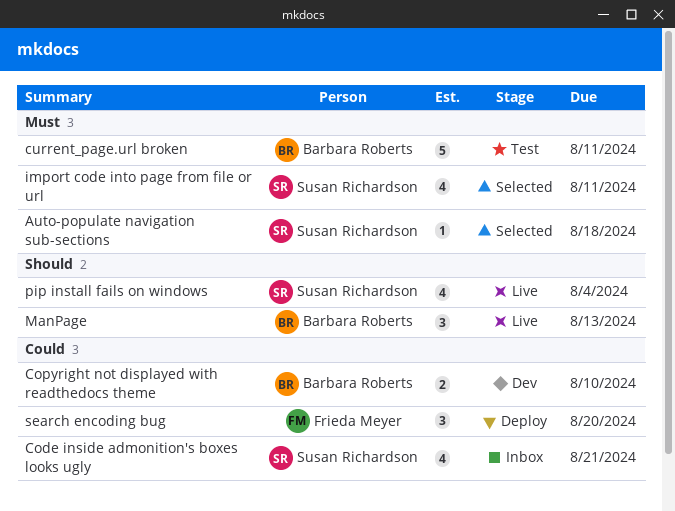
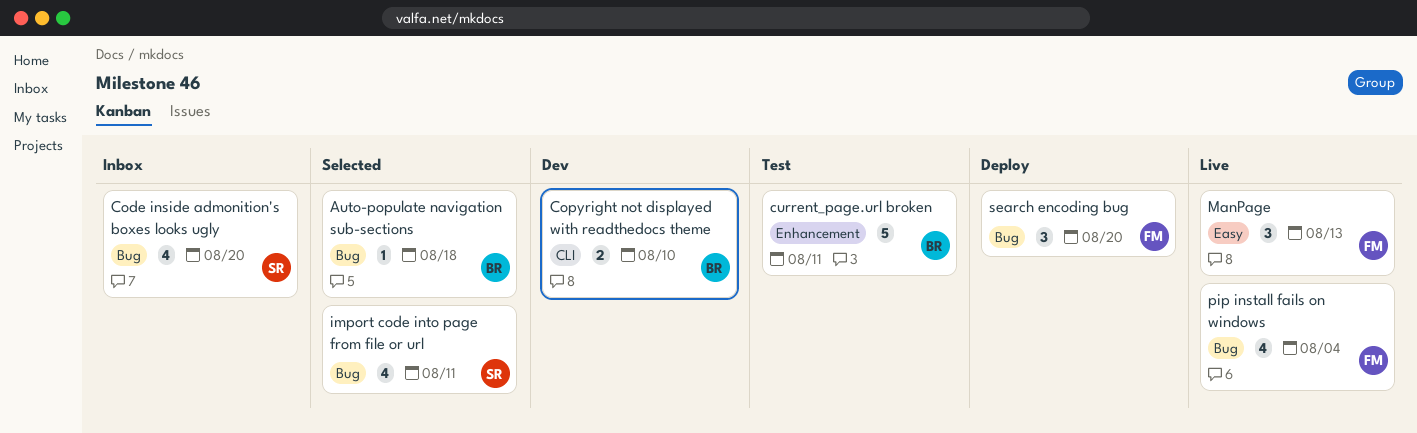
Auto-populate navigation sub-sections, owner: Susan Richardson -> Barbara Roberts
Code inside admonition's boxes looks ugly, due: Aug 21 -> Aug 20
ManPage, owner: Barbara Roberts -> Frieda Meyer
pip install fails on windows, owner: Susan Richardson -> Frieda Meyer

